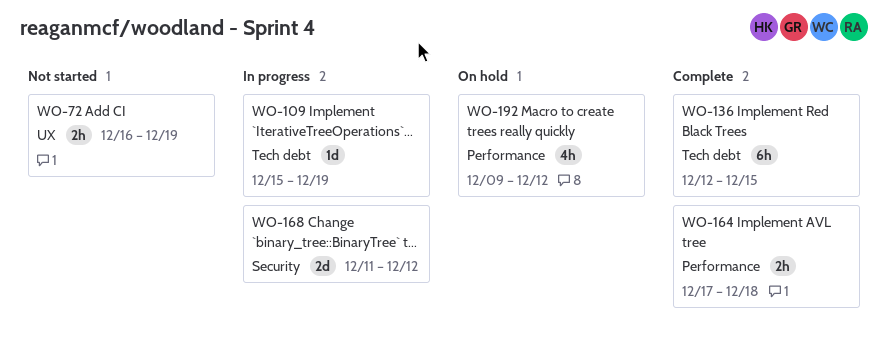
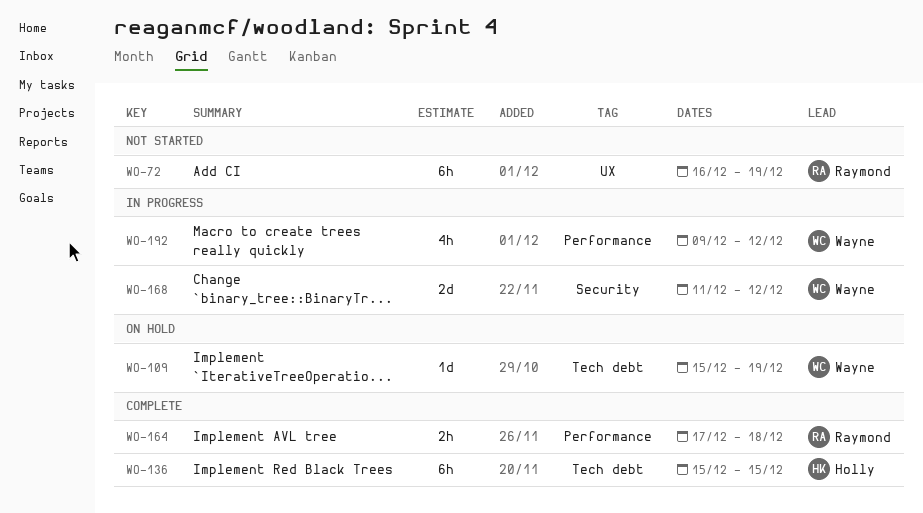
WO-72, estimate: 2h -> 6h
WO-109, status: In progress -> On hold
WO-136, start: Dec 12 -> Dec 15
WO-192, status: On hold -> In progress

